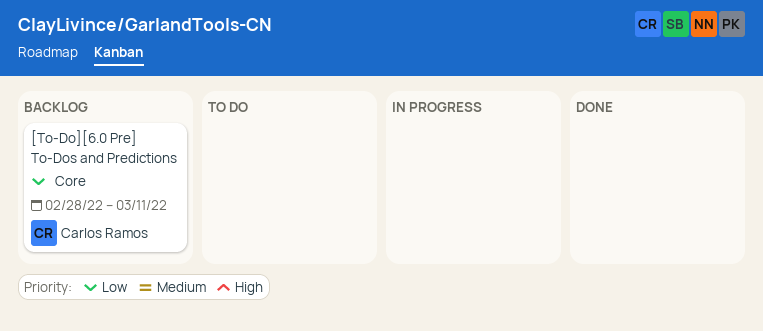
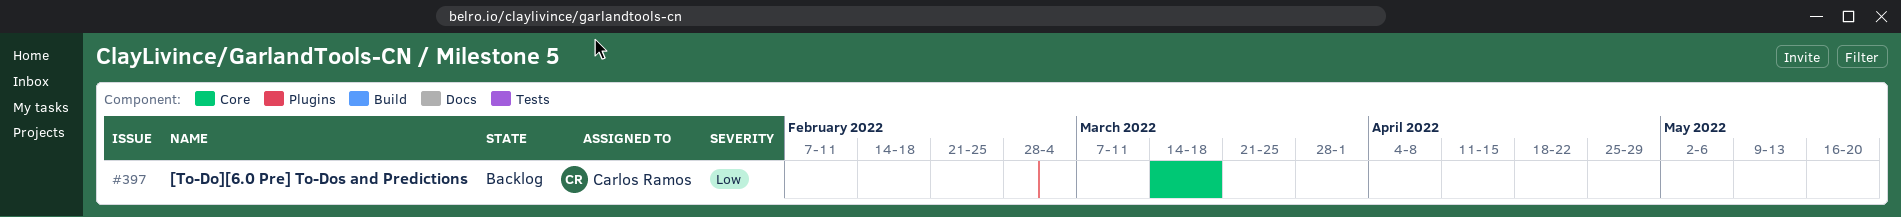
[To-Do][6.0 Pre] To-Dos and Predictions, start: Feb 28 -> Mar 14
[To-Do][6.0 Pre] To-Dos and Predictions, due: Mar 11 -> Mar 18

